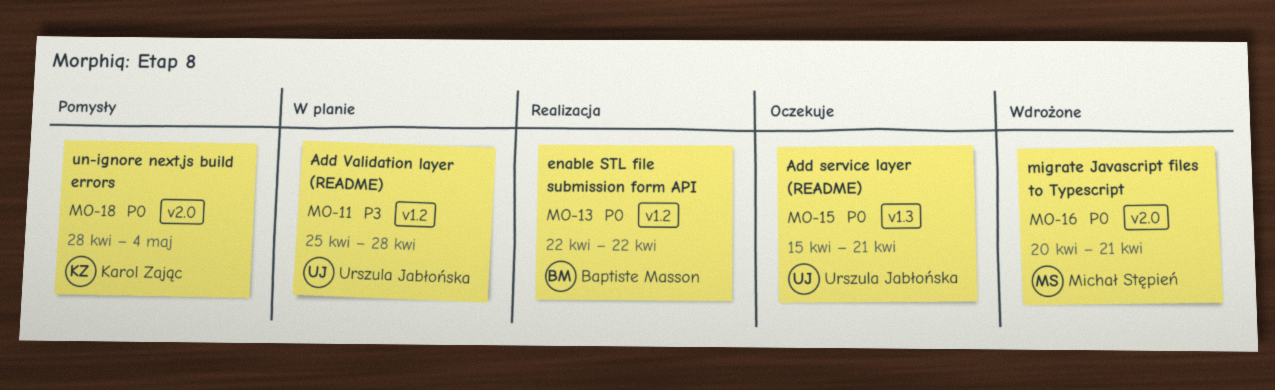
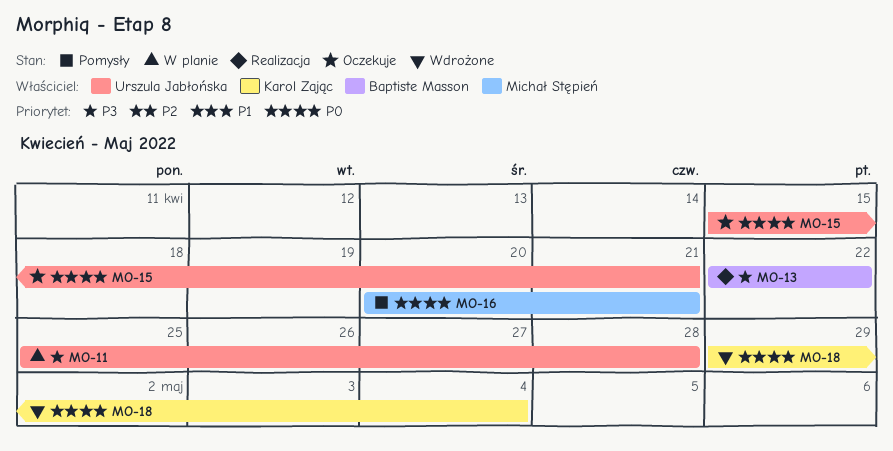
MO-13, priority: P0 -> P3
MO-16, status: Wdrożone -> Pomysły
MO-18, status: Pomysły -> Wdrożone
MO-18, start: Apr 28 -> Apr 29

